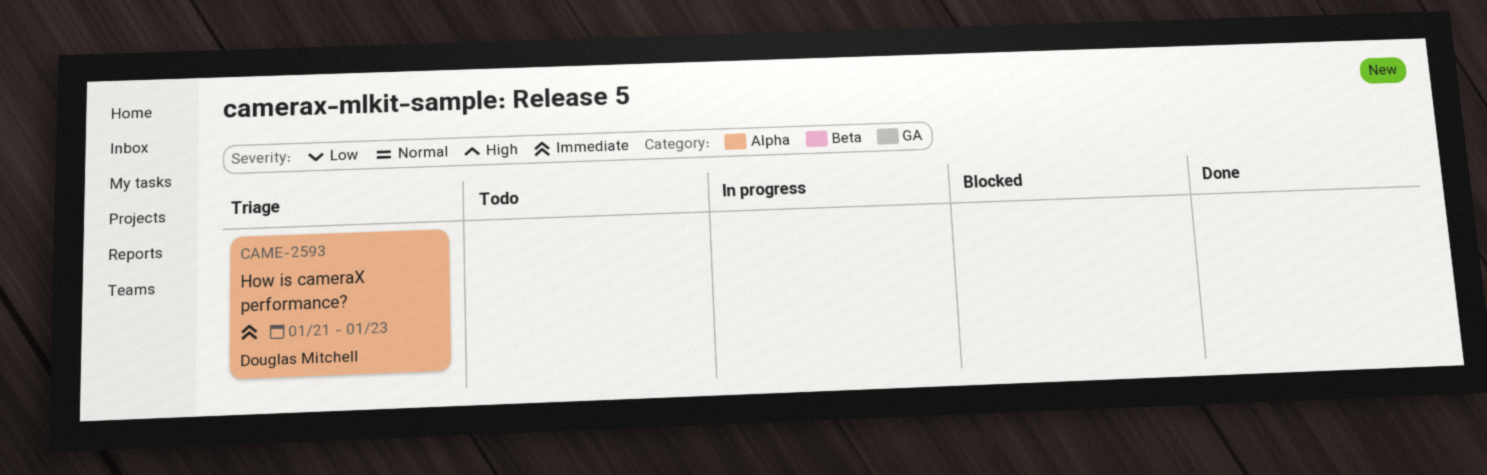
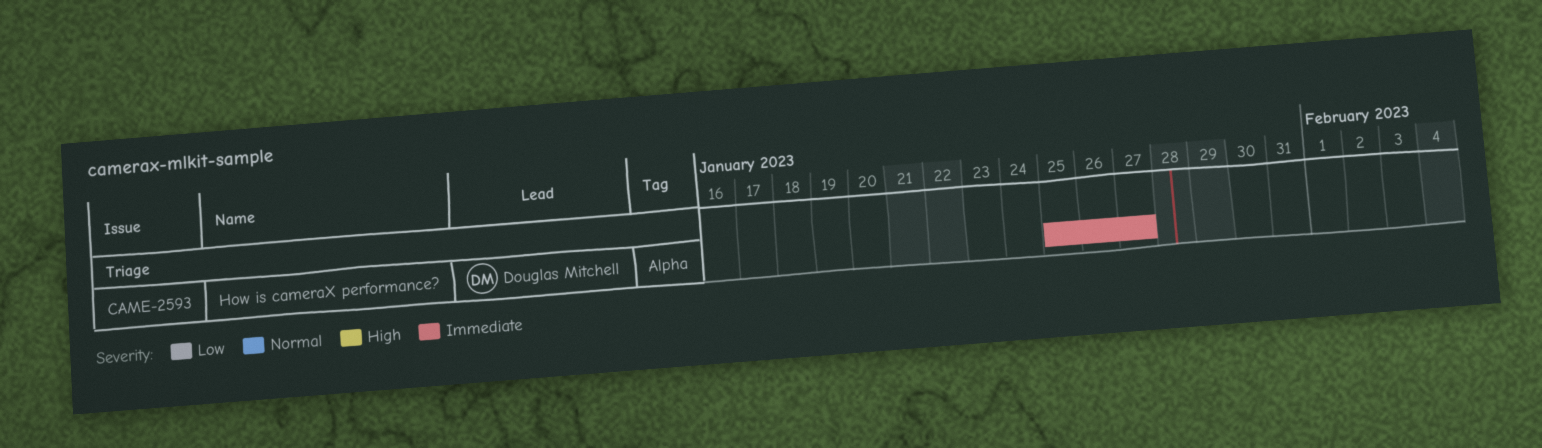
CAME-2593, start: Jan 21 -> Jan 25
CAME-2593, due: Jan 23 -> Jan 27

